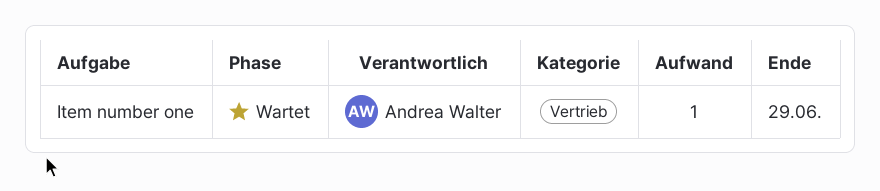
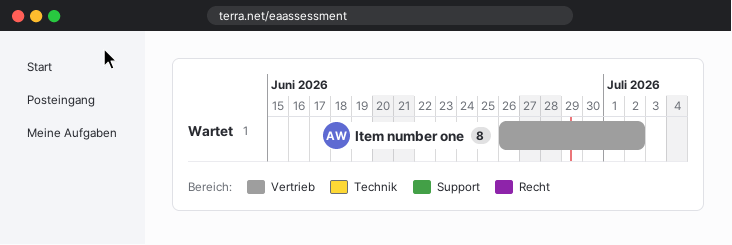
Item number one, estimate: 1 -> 8
Item number one, due: Jun 29 -> Jul 2

